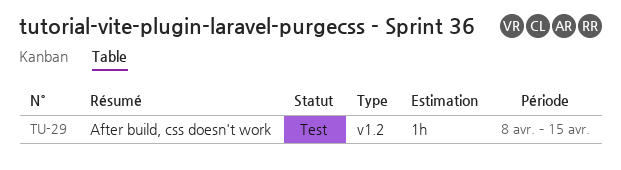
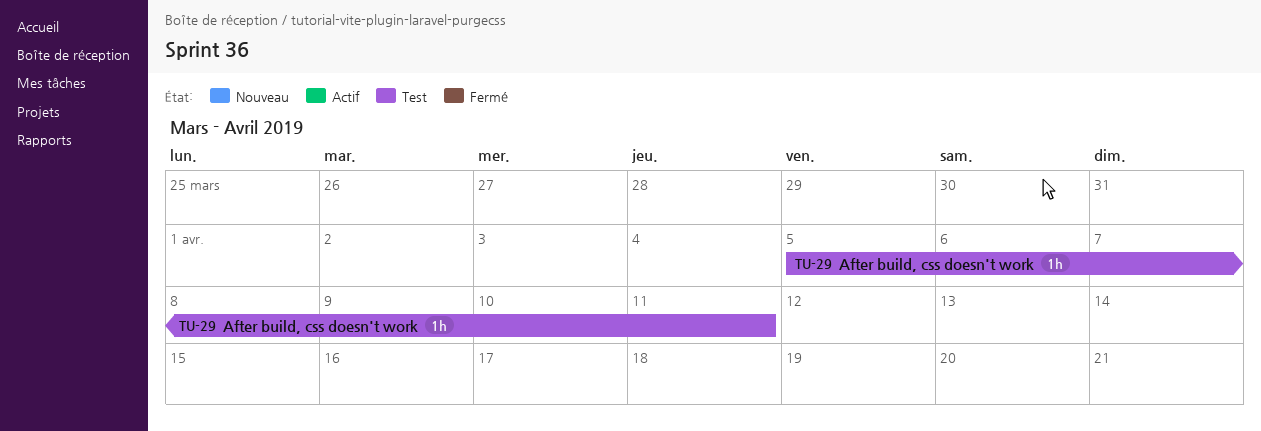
TU-29, start: Apr 8 -> Apr 5
TU-29, due: Apr 15 -> Apr 11

